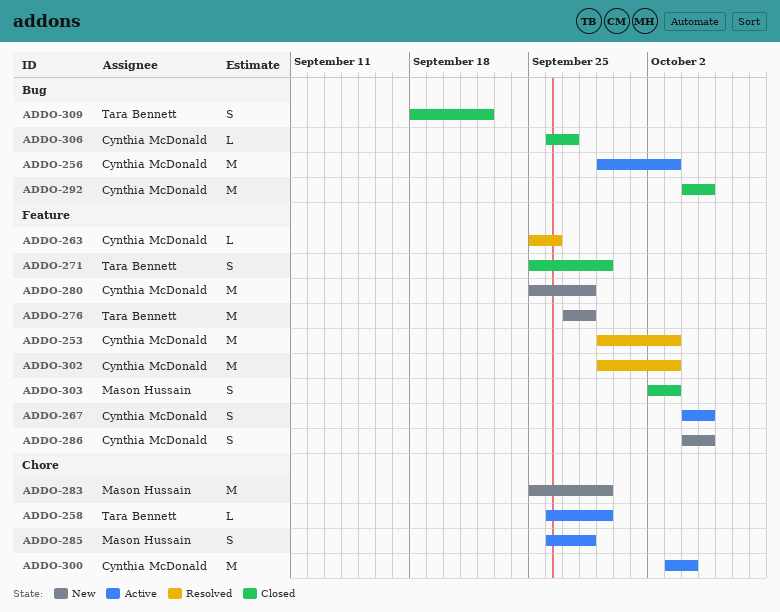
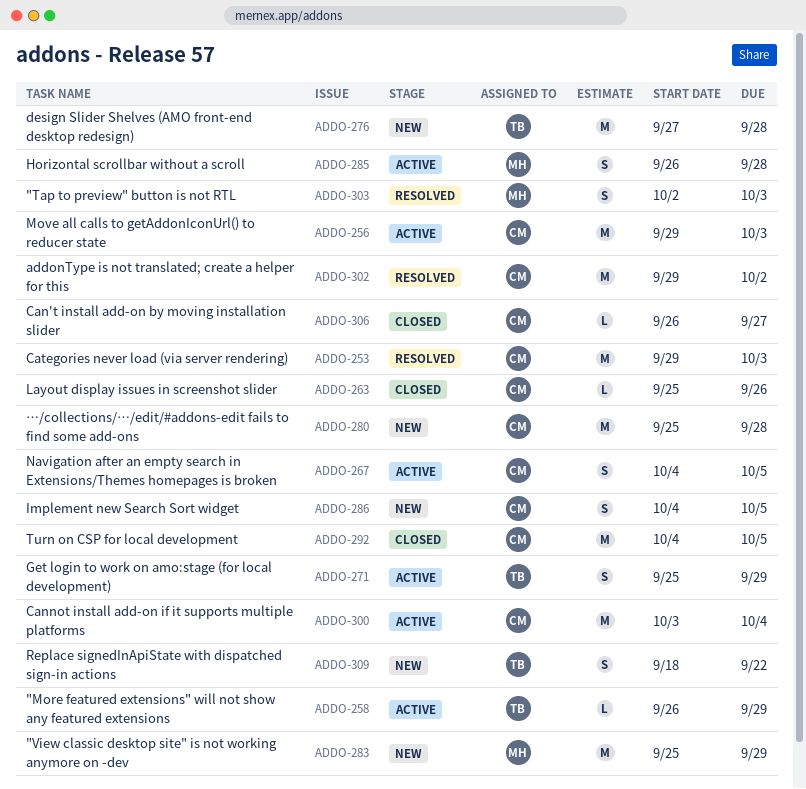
ADDO-263, status: Resolved -> Closed
ADDO-271, status: Closed -> Active
ADDO-302, due: Oct 3 -> Oct 2
ADDO-303, status: Closed -> Resolved
ADDO-309, status: Closed -> New

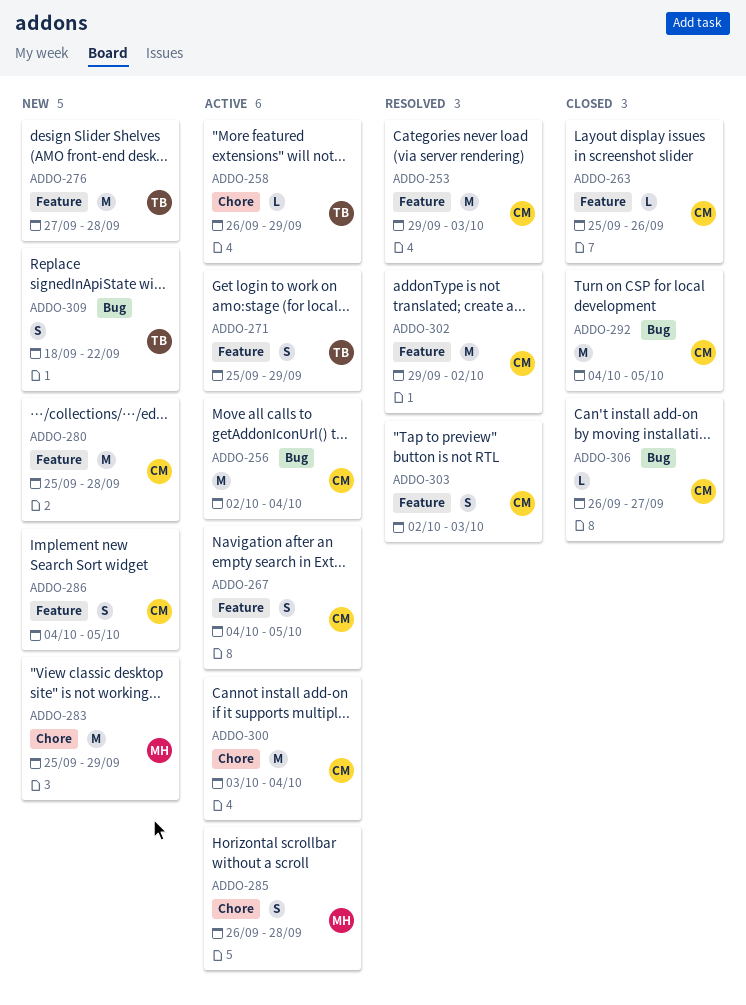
ADDO-256, start: Sep 29 -> Oct 2
ADDO-256, due: Oct 3 -> Oct 4
ADDO-303, owner: MH -> CM

